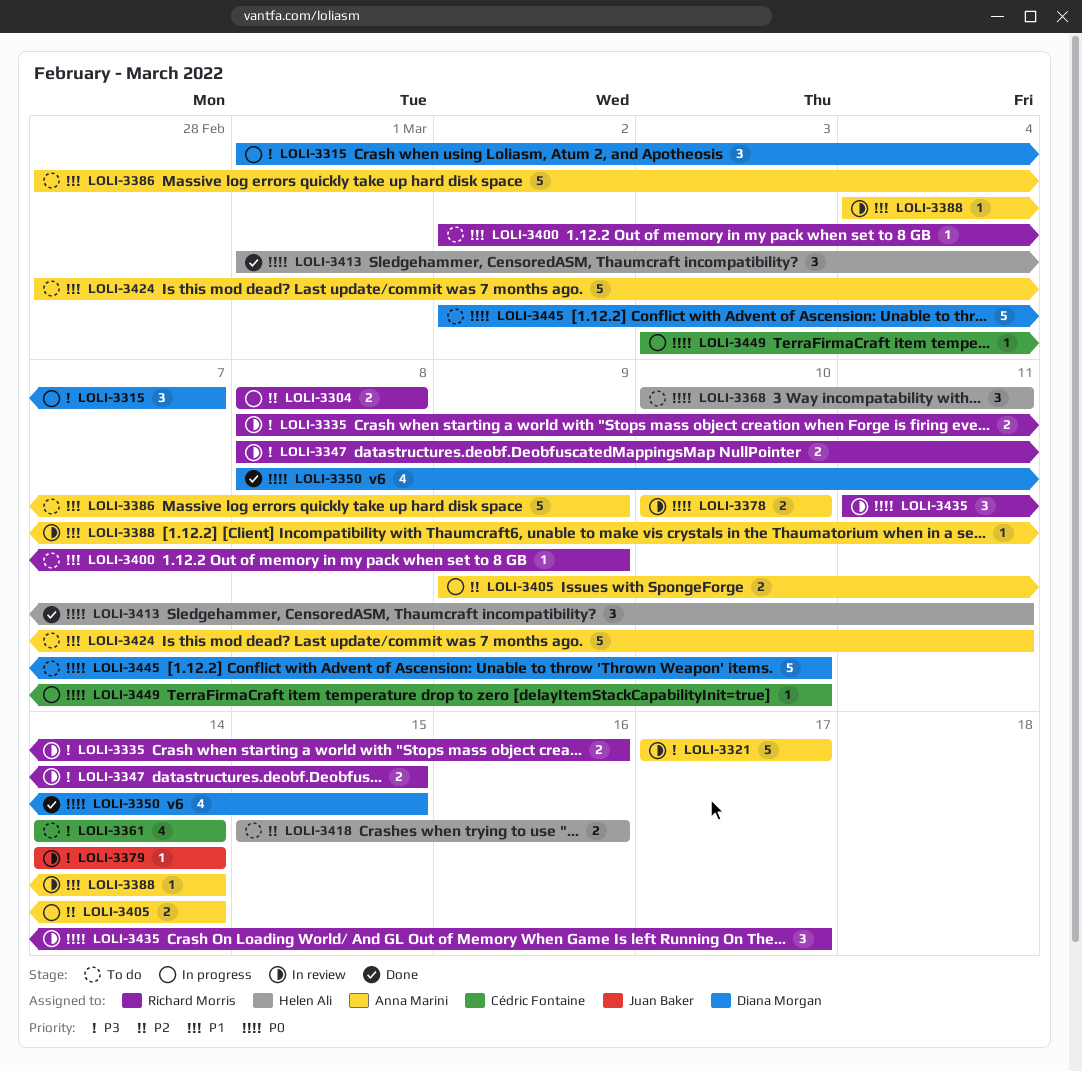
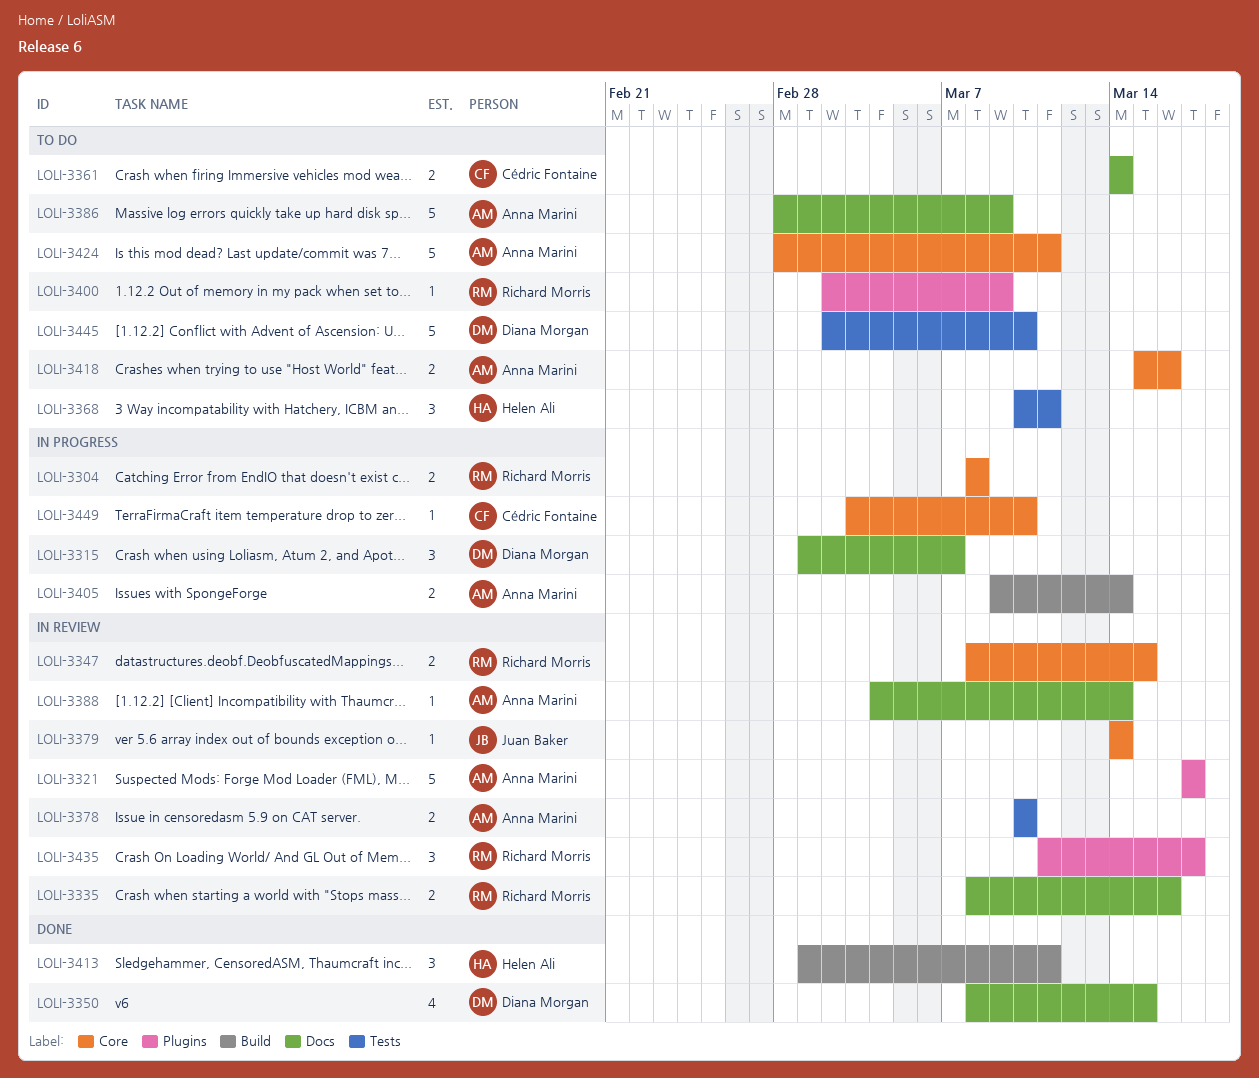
LOLI-3361, estimate: 4 -> 2
LOLI-3418, owner: Helen Ali -> Anna Marini

